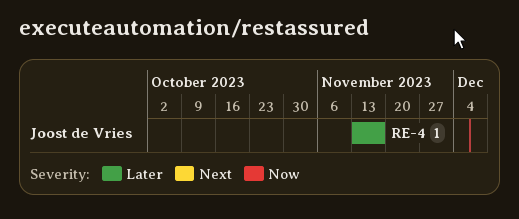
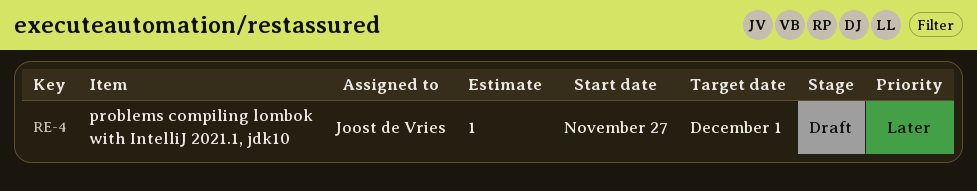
RE-4, start: Nov 13 -> Nov 27
RE-4, due: Nov 17 -> Dec 1

